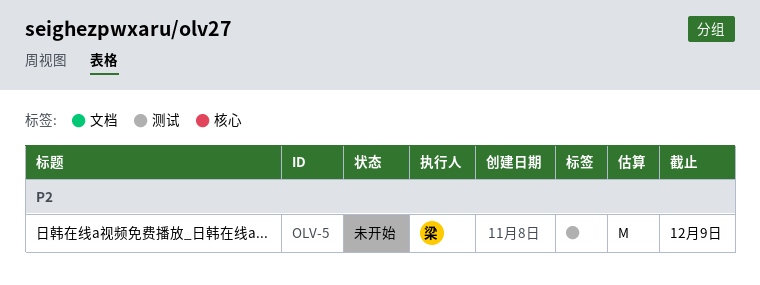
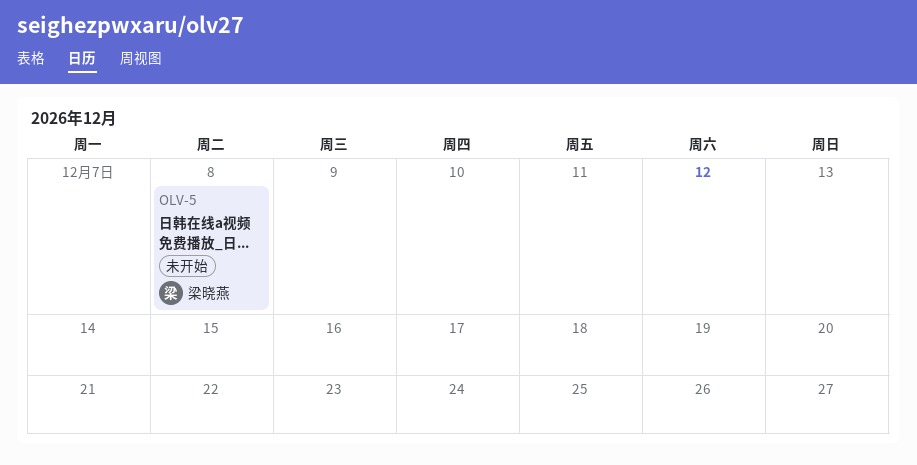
OLV-5, due: Dec 9 -> Dec 8

